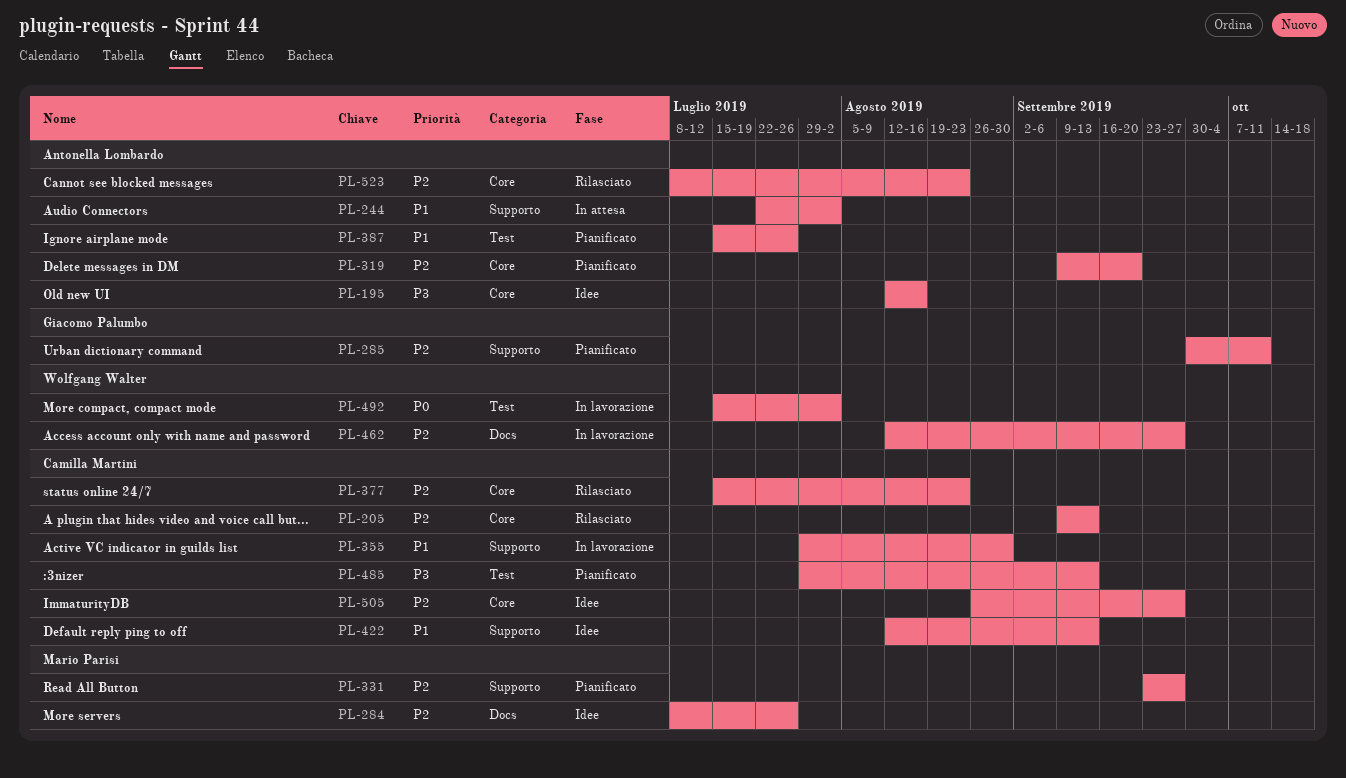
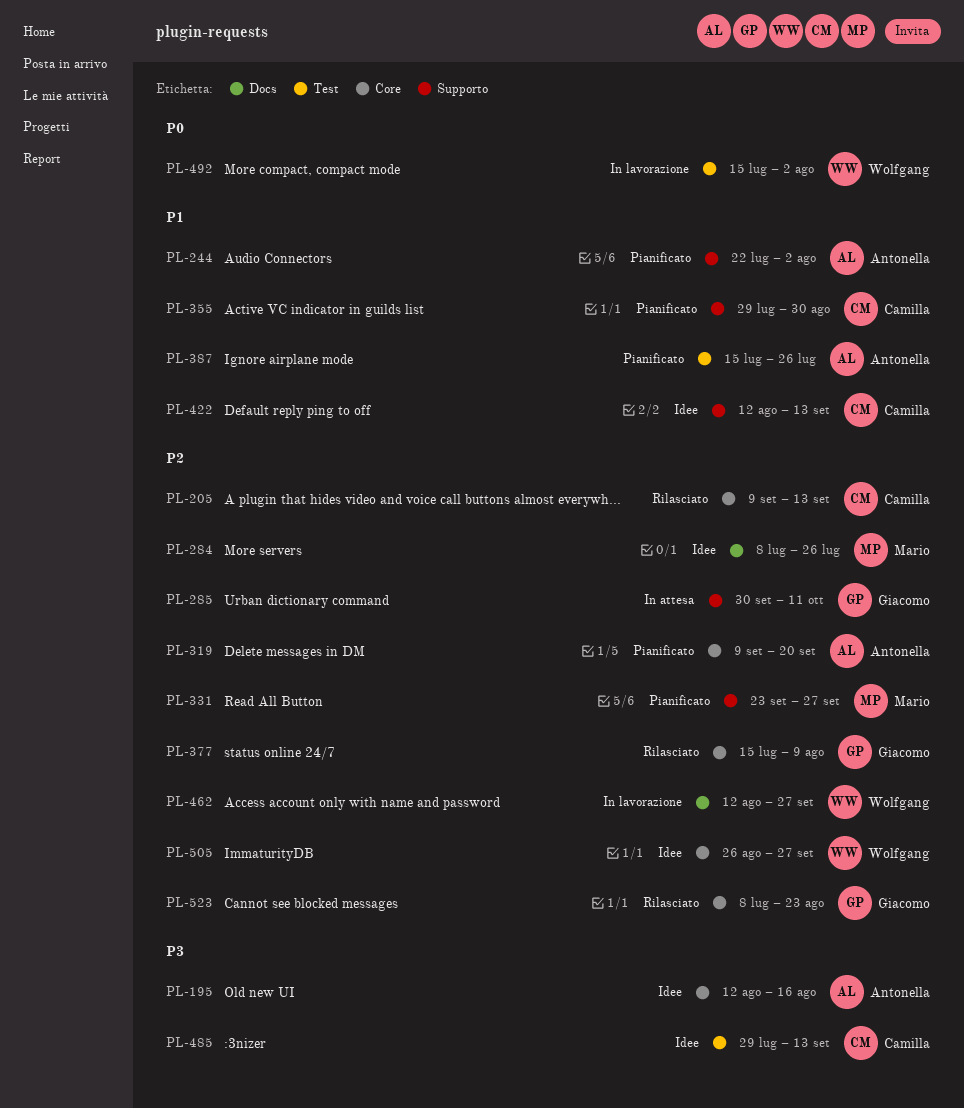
PL-244, status: In attesa -> Pianificato
PL-285, status: Pianificato -> In attesa
PL-355, status: In lavorazione -> Pianificato
PL-377, owner: Camilla Martini -> Giacomo Palumbo
PL-377, due: Aug 23 -> Aug 9
PL-485, status: Pianificato -> Idee
PL-505, owner: Camilla Martini -> Wolfgang Walter
PL-523, owner: Antonella Lombardo -> Giacomo Palumbo

